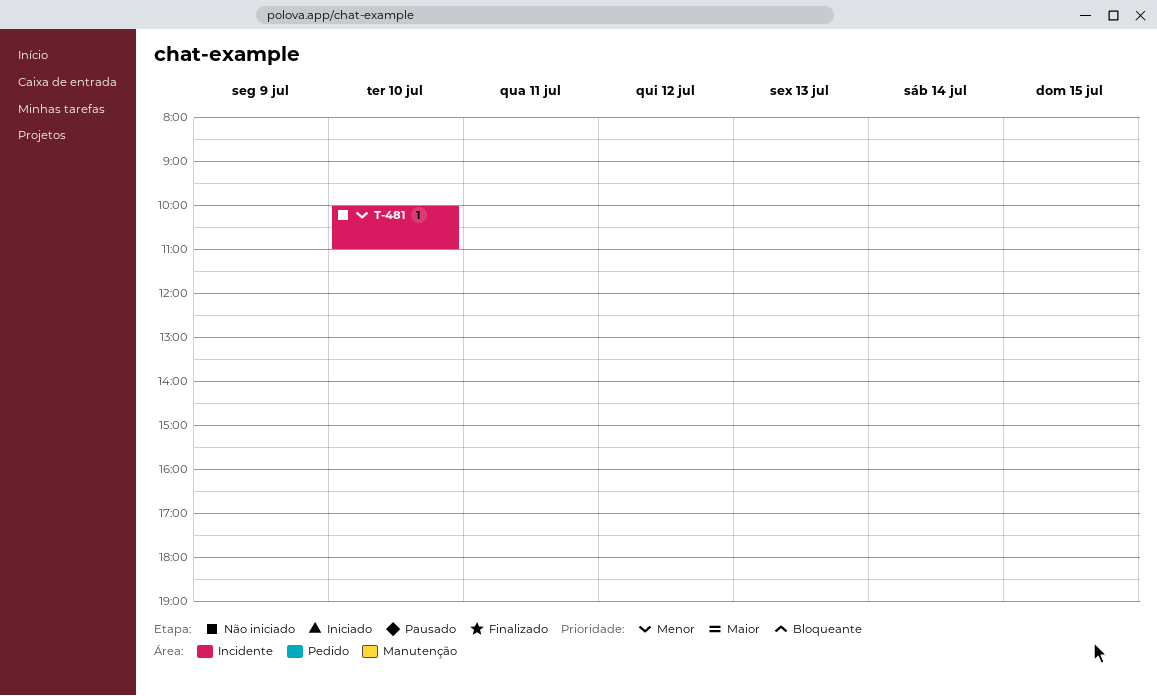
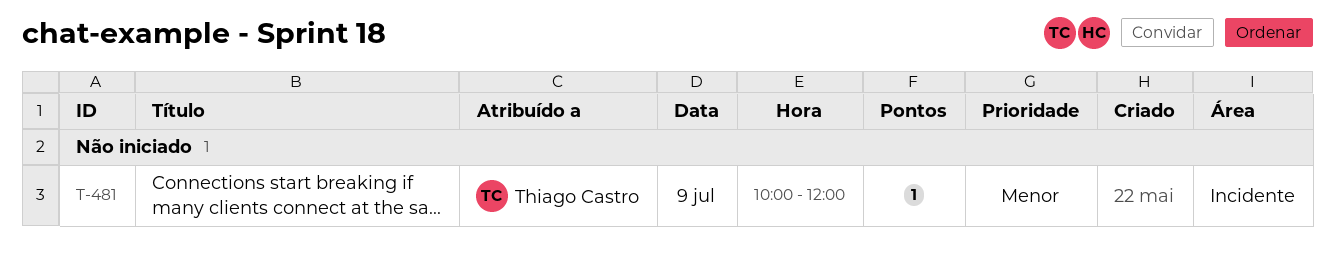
T-481, day: Jul 10 -> Jul 9
T-481, ends: 11:00 -> 12:00

